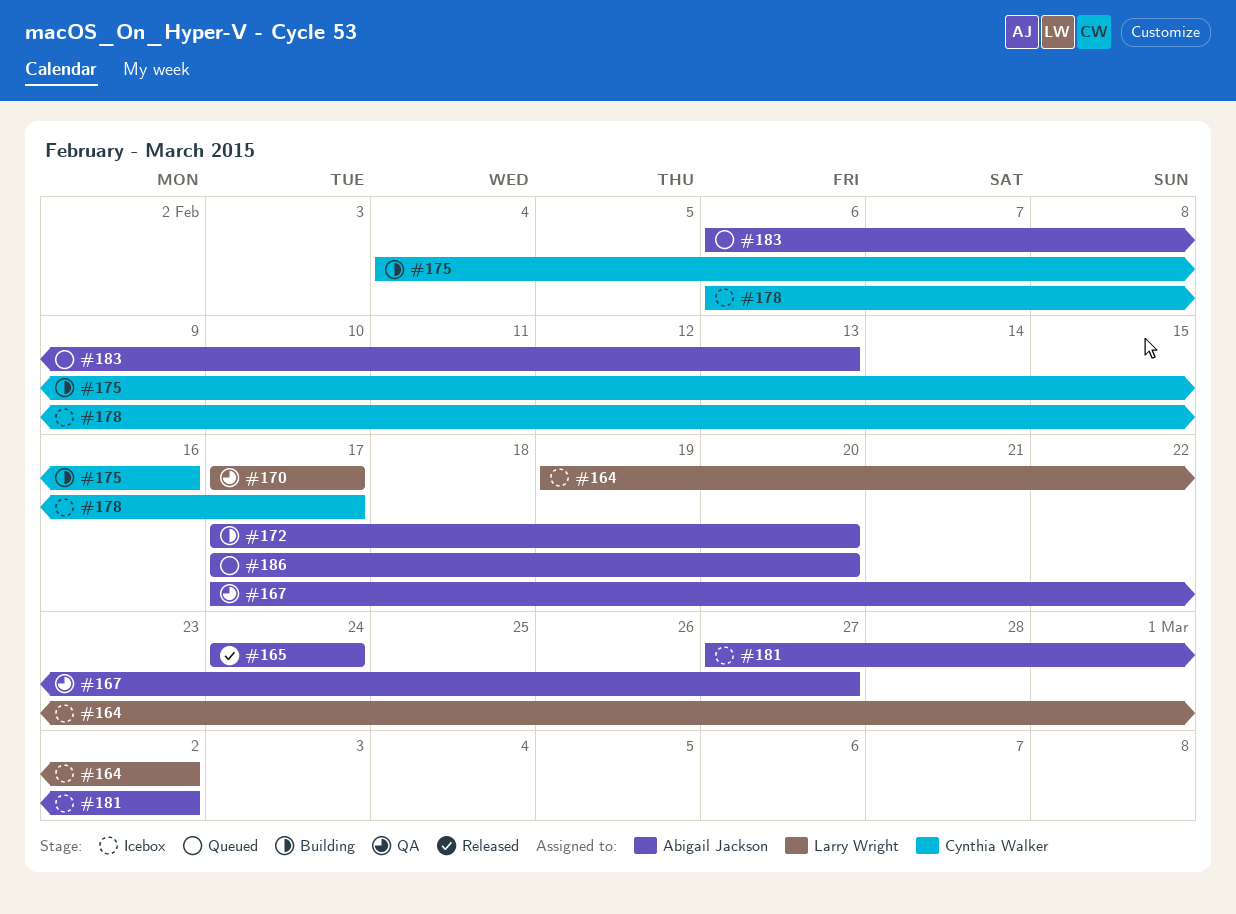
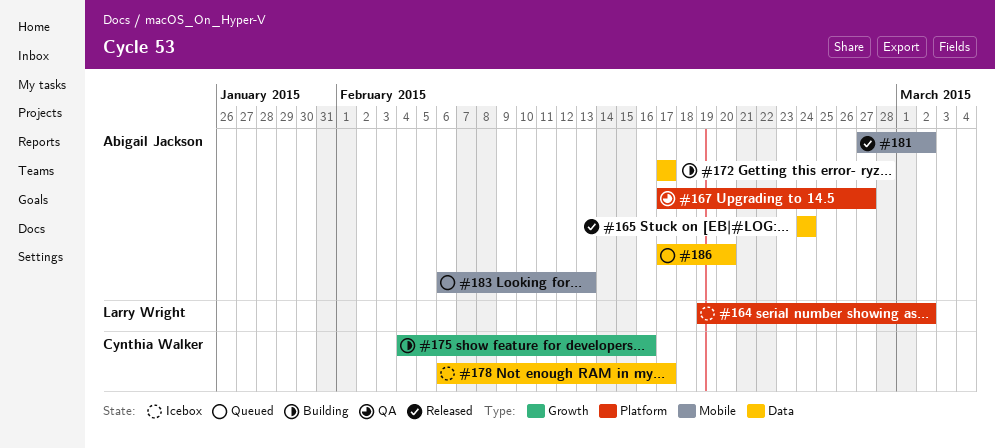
#170: present -> none
#172, due: Feb 20 -> Feb 17
#181, status: Icebox -> Released

